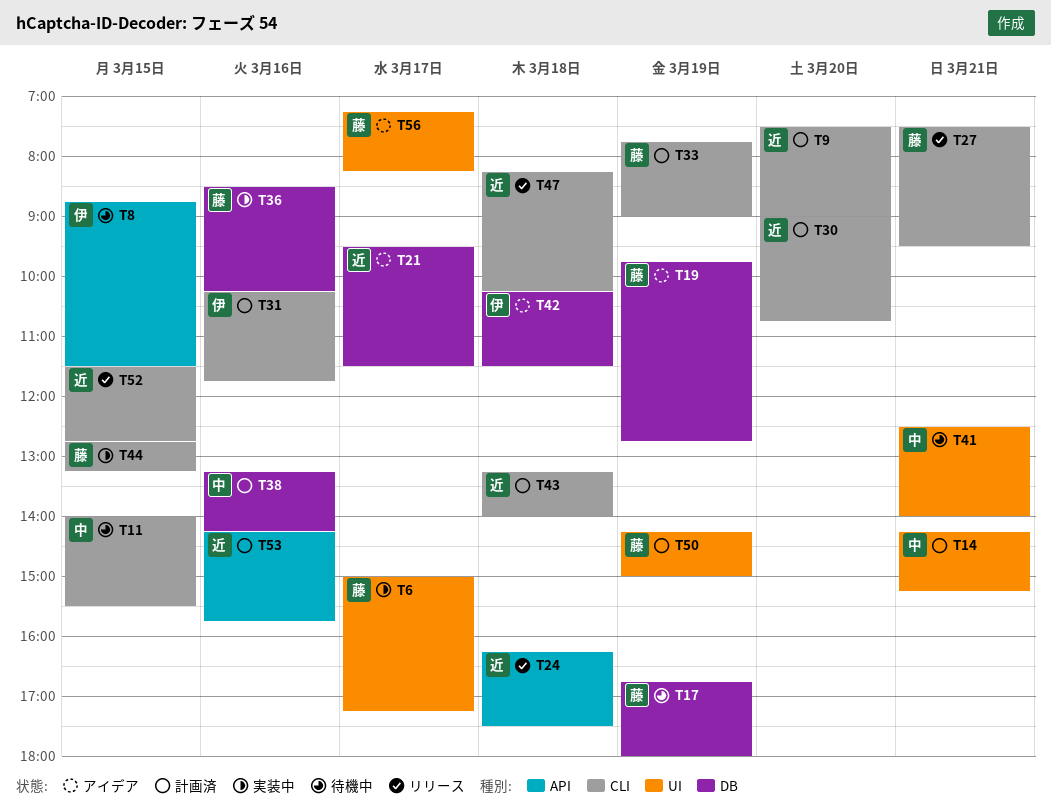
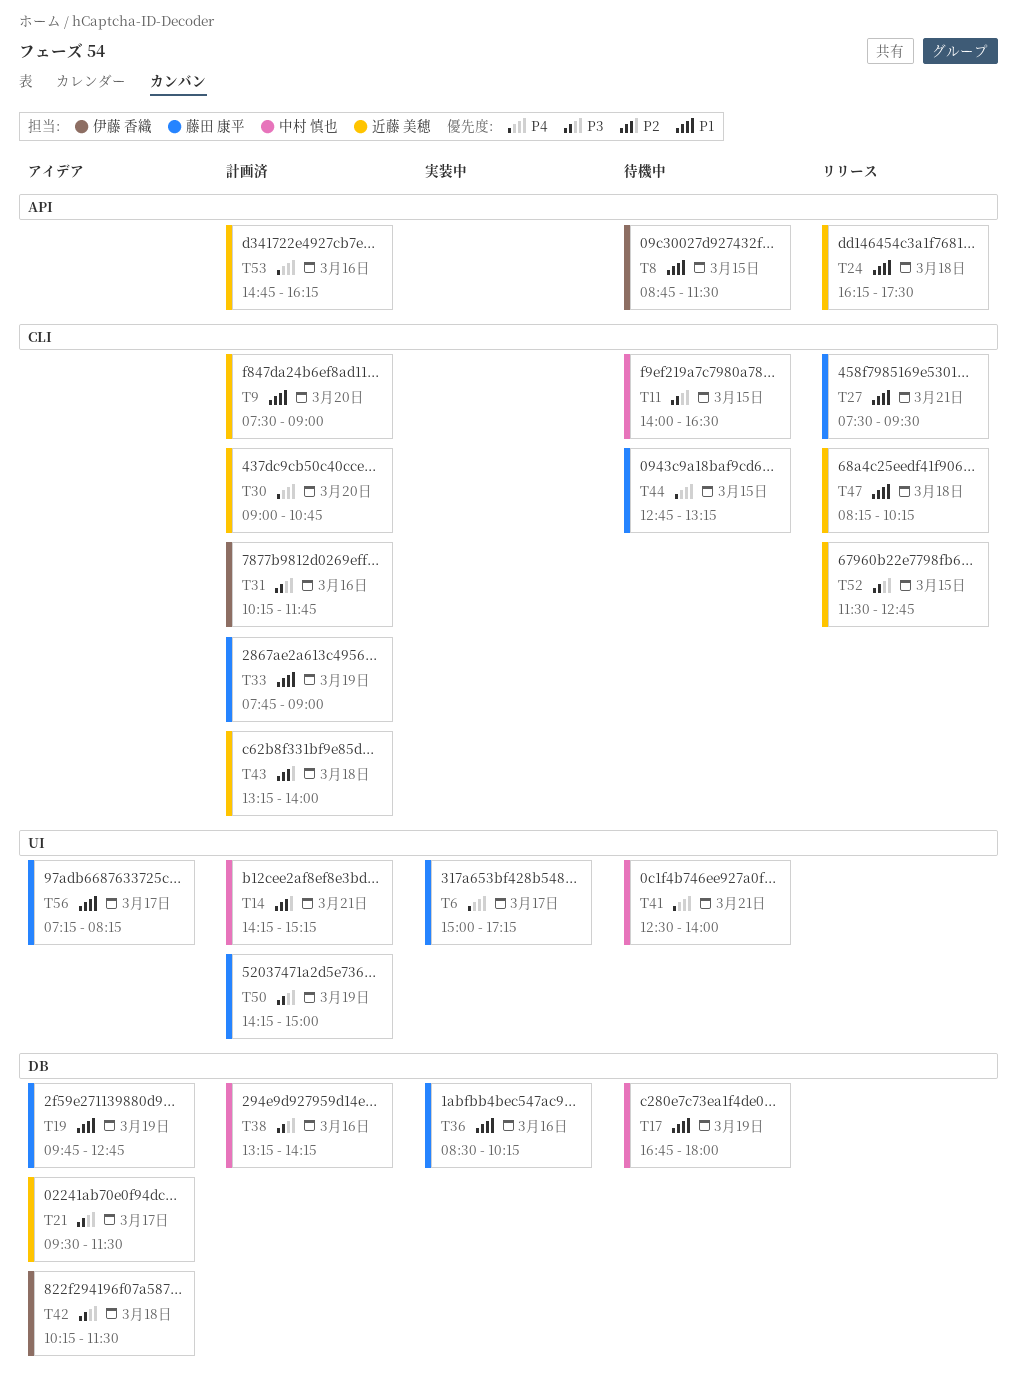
T11, ends: 15:30 -> 16:30
T17, owner: 藤田 康平 -> 中村 慎也
T44, status: 実装中 -> 待機中
T53, begins: 14:15 -> 14:45
T53, ends: 15:45 -> 16:15

